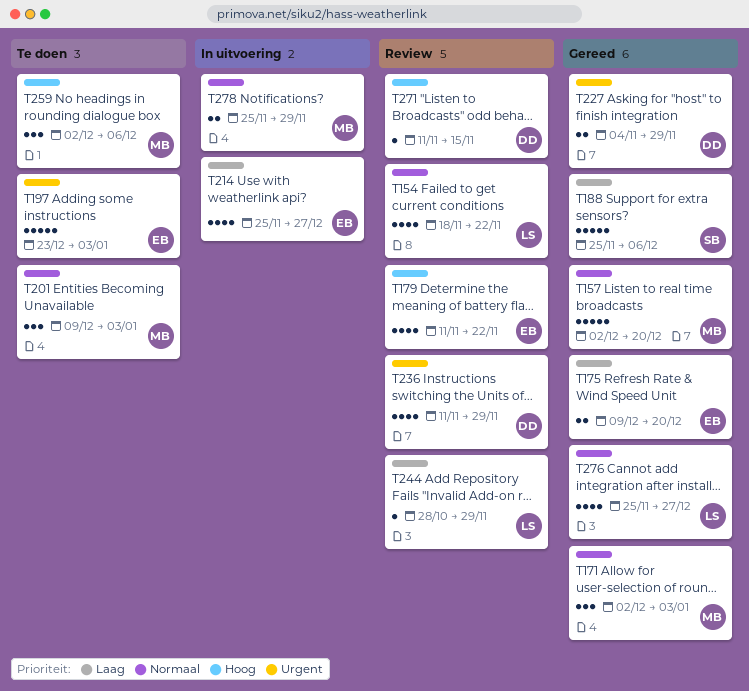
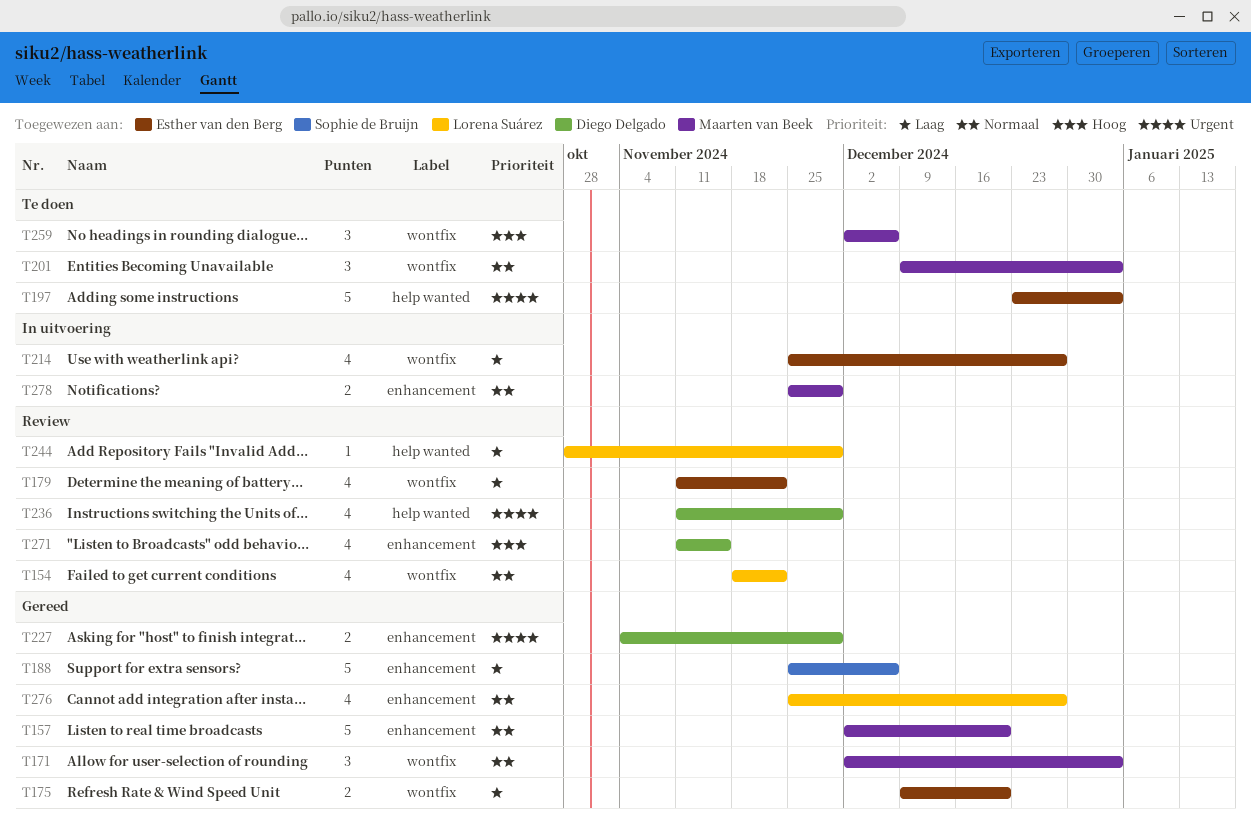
T179, priority: Hoog -> Laag
T271, estimate: 1 -> 4

